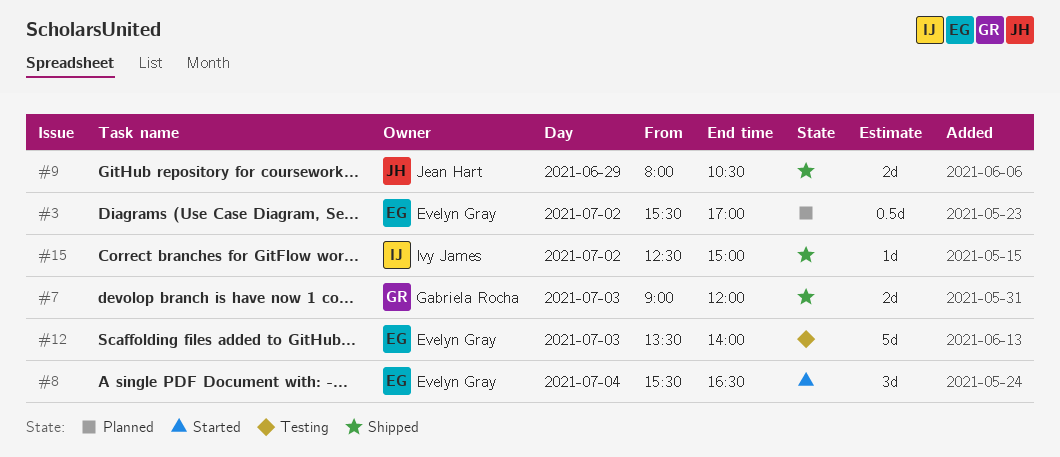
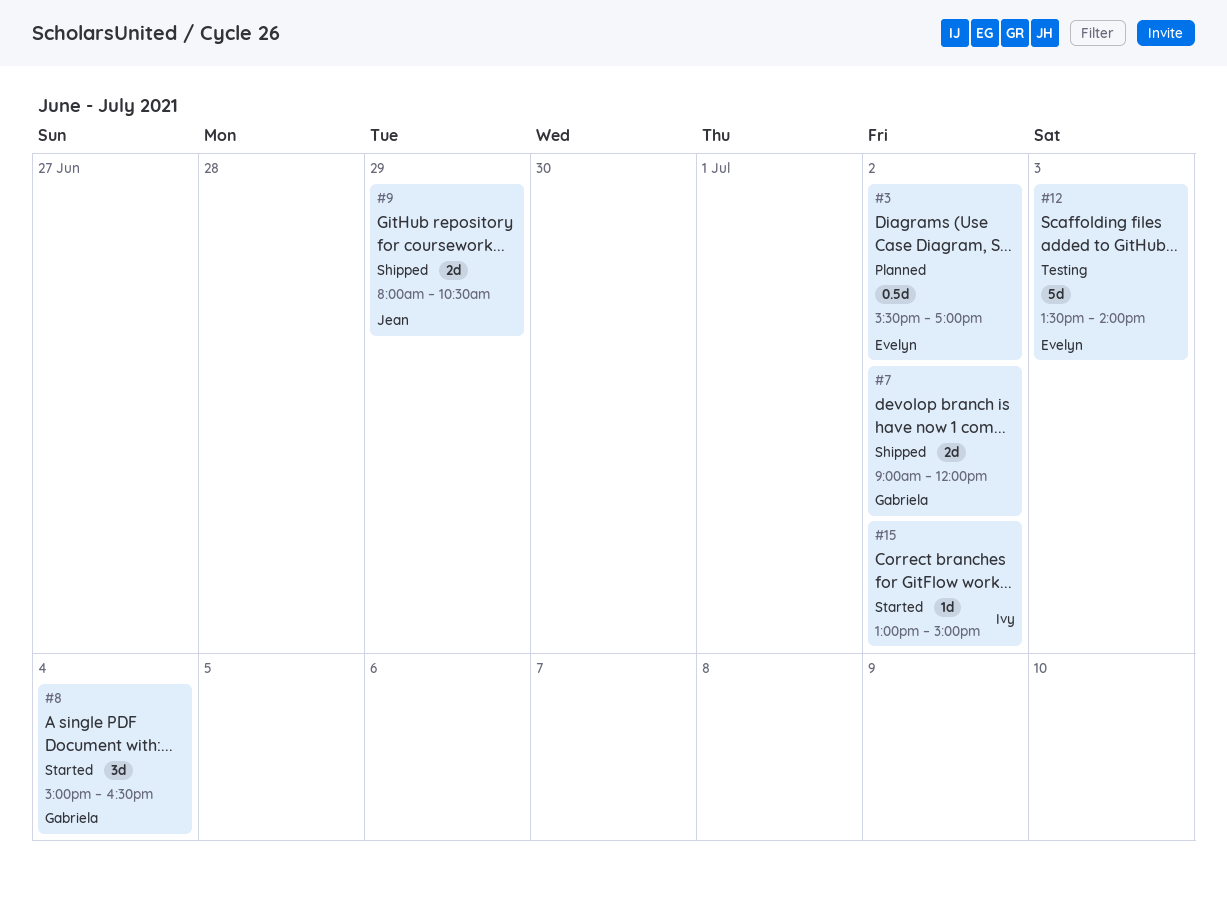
#7, day: Jul 3 -> Jul 2
#8, owner: Evelyn Gray -> Gabriela Rocha
#8, begins: 15:30 -> 15:00
#15, status: Shipped -> Started
#15, begins: 12:30 -> 13:00

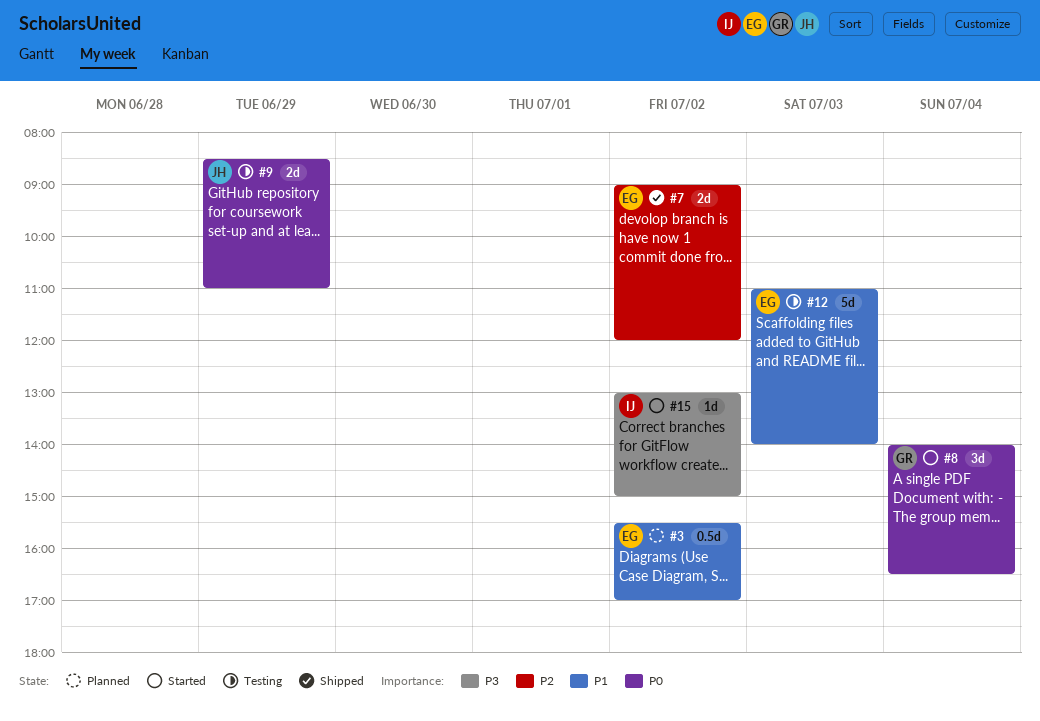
#7, owner: Gabriela -> Evelyn
#8, begins: 15:00 -> 14:00
#9, status: Shipped -> Testing
#9, begins: 08:00 -> 08:30
#9, ends: 10:30 -> 11:00
#12, begins: 13:30 -> 11:00

